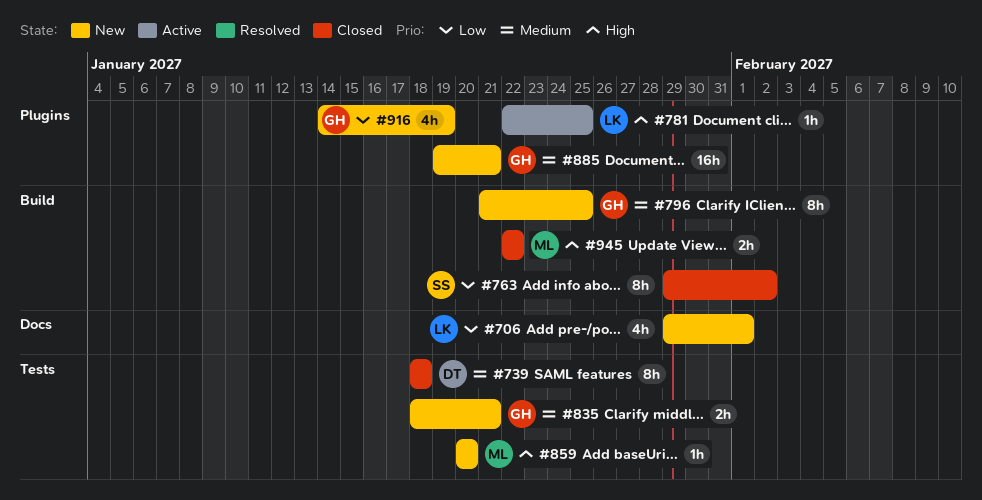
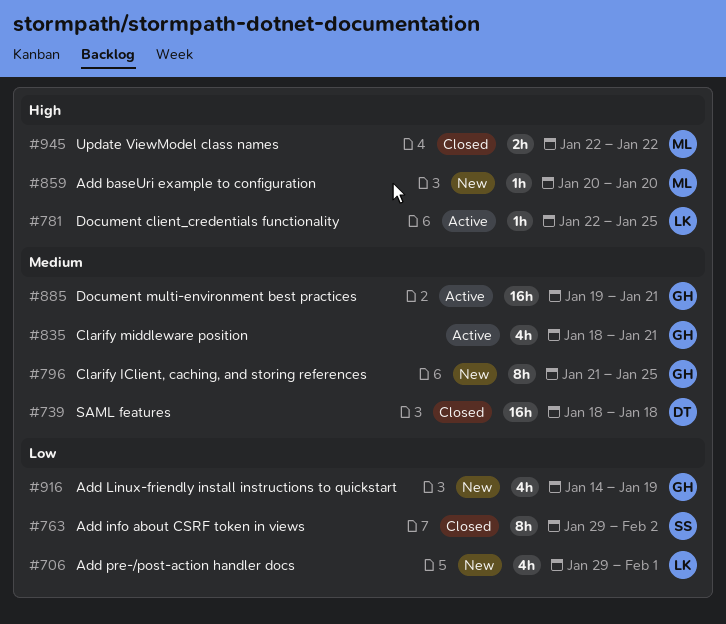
#739, estimate: 8h -> 16h
#835, status: New -> Active
#835, estimate: 2h -> 4h
#885, status: New -> Active

